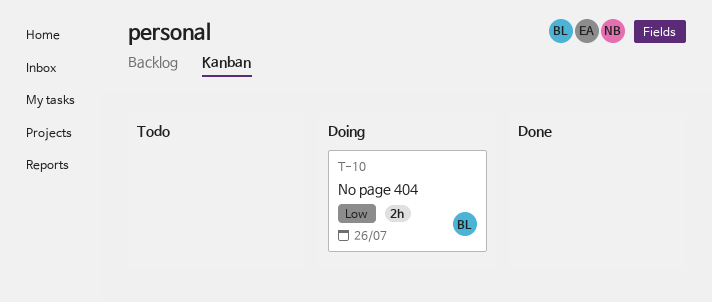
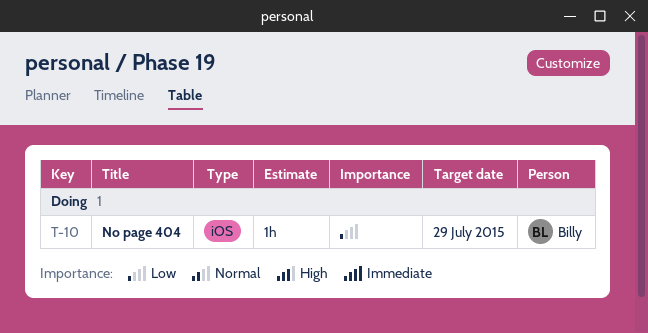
T-10, estimate: 2h -> 1h
T-10, due: Jul 26 -> Jul 29

